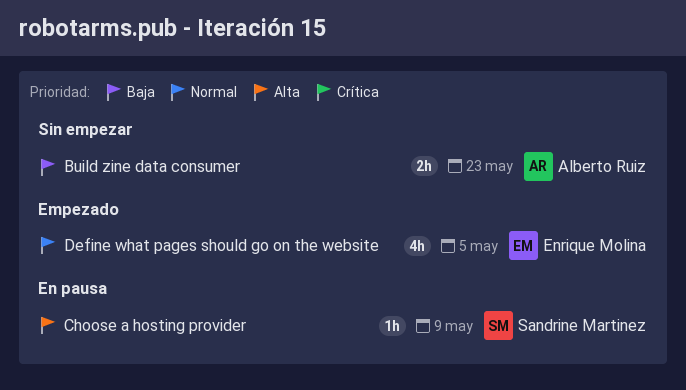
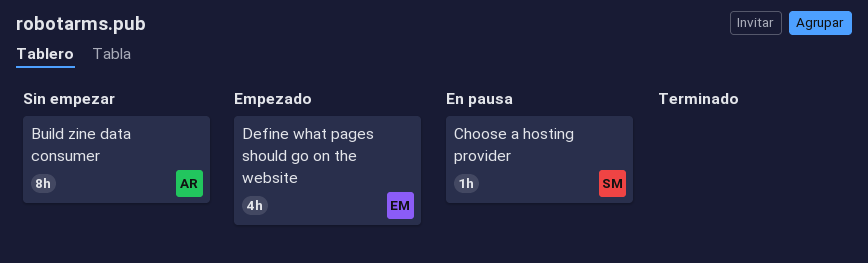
Build zine data consumer, estimate: 2h -> 8h

